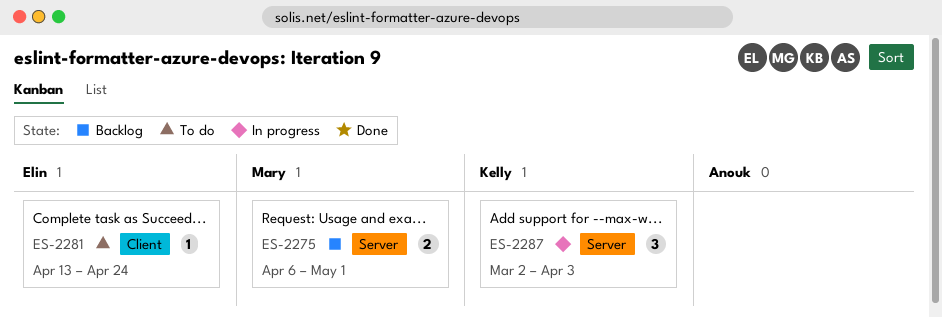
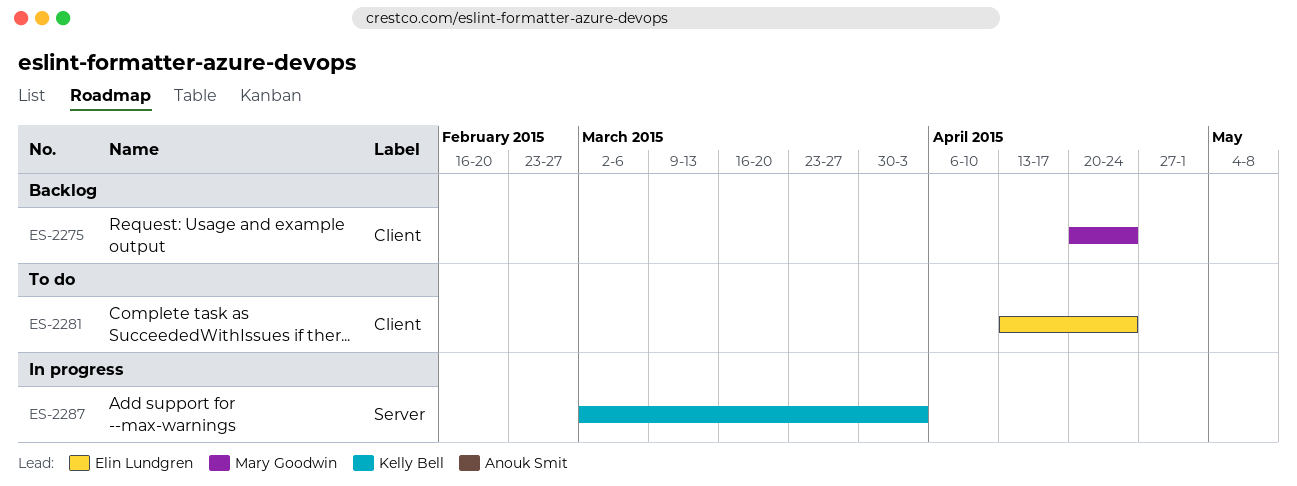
ES-2275, label: Server -> Client
ES-2275, start: Apr 6 -> Apr 20
ES-2275, due: May 1 -> Apr 24

